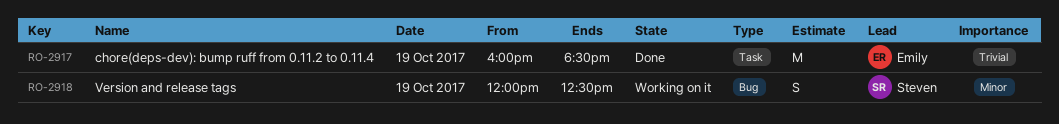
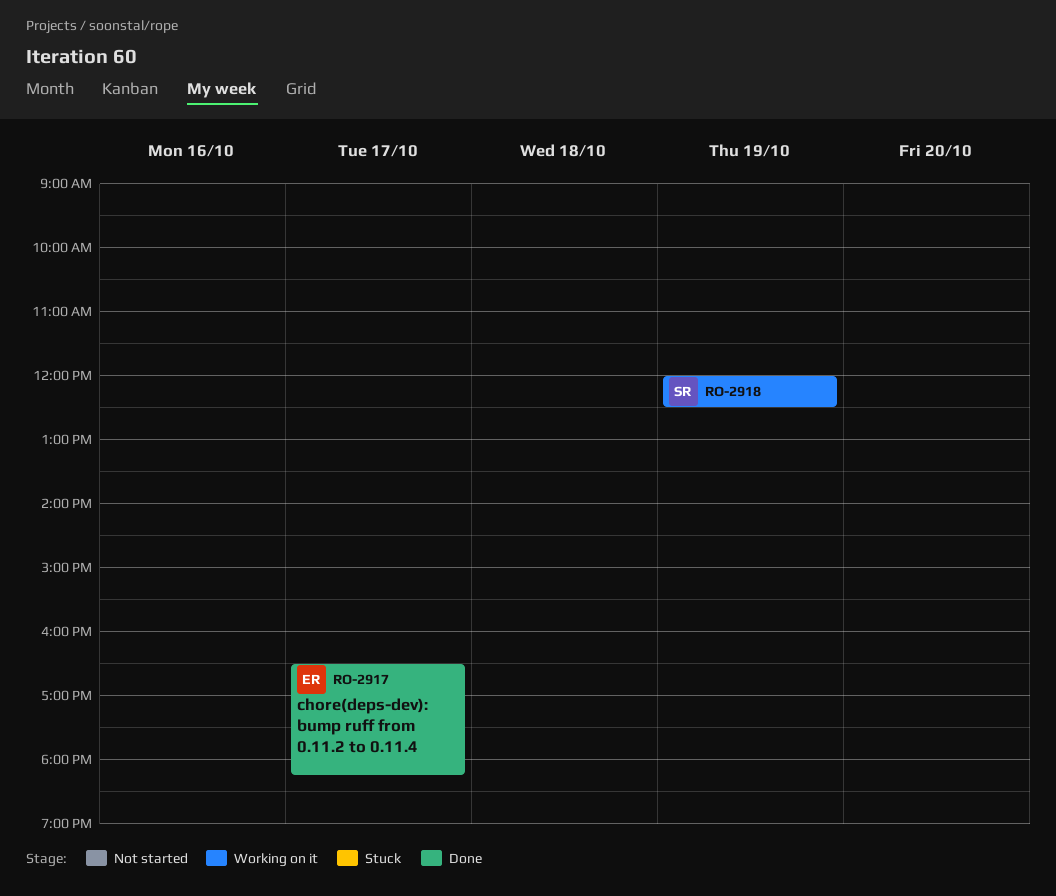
RO-2917, day: Oct 19 -> Oct 17
RO-2917, begins: 16:00 -> 16:30
RO-2917, ends: 18:30 -> 18:15

